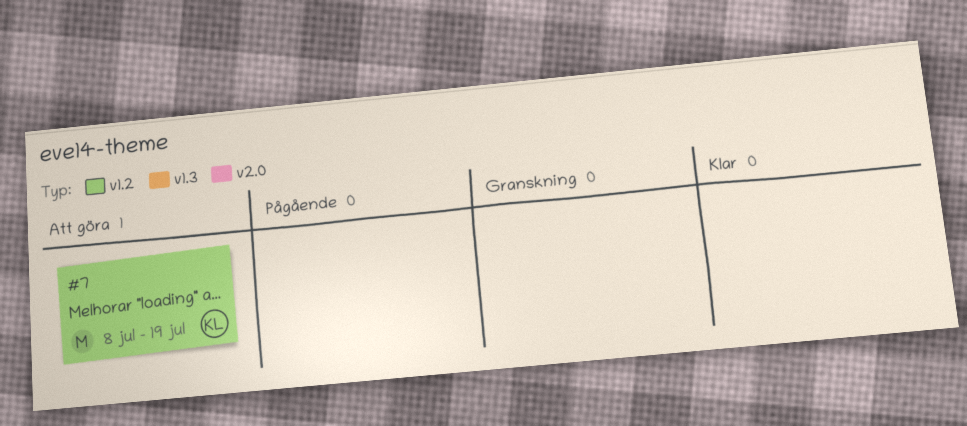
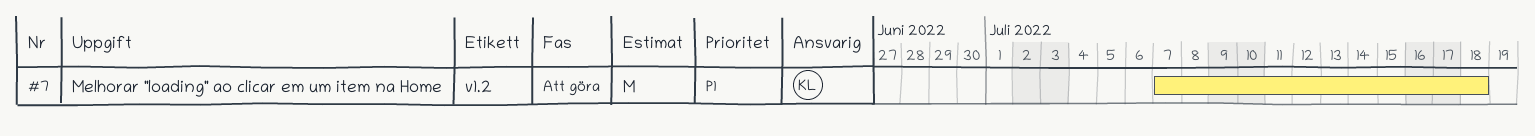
#7, start: Jul 8 -> Jul 7
#7, due: Jul 19 -> Jul 18

